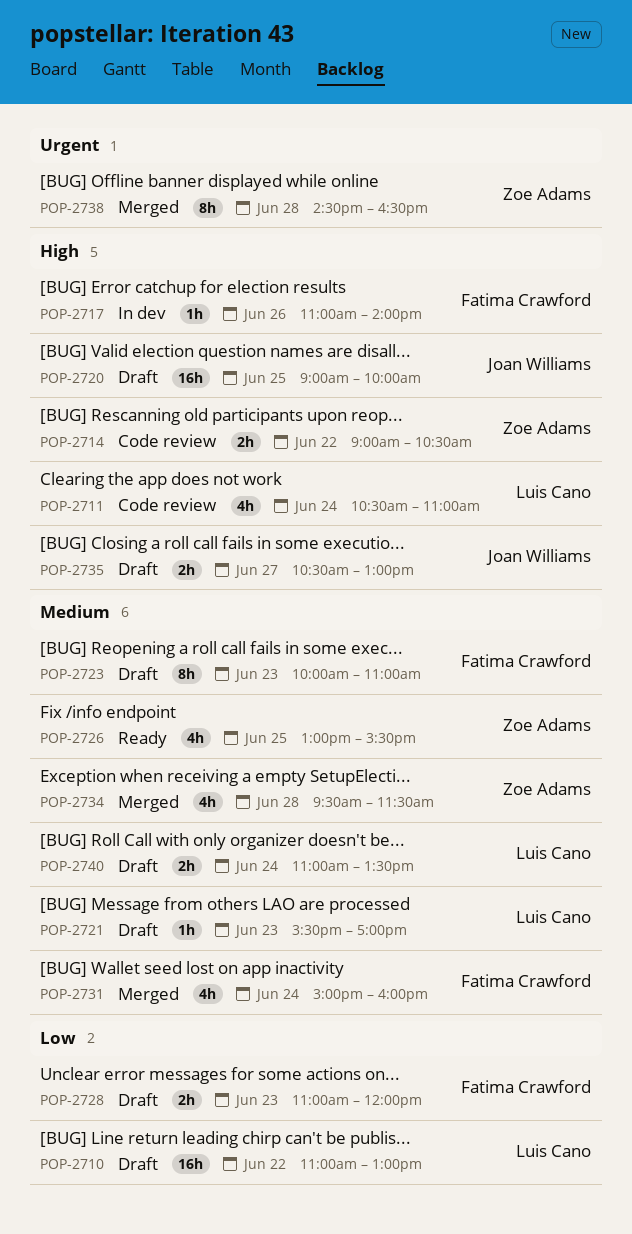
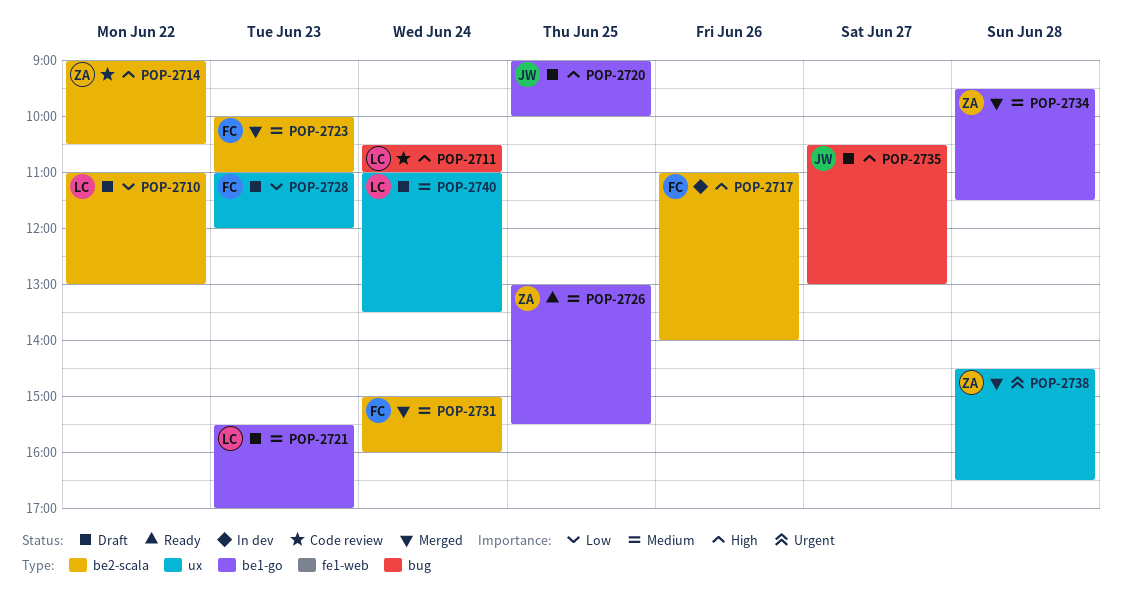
POP-2723, status: Draft -> Merged

